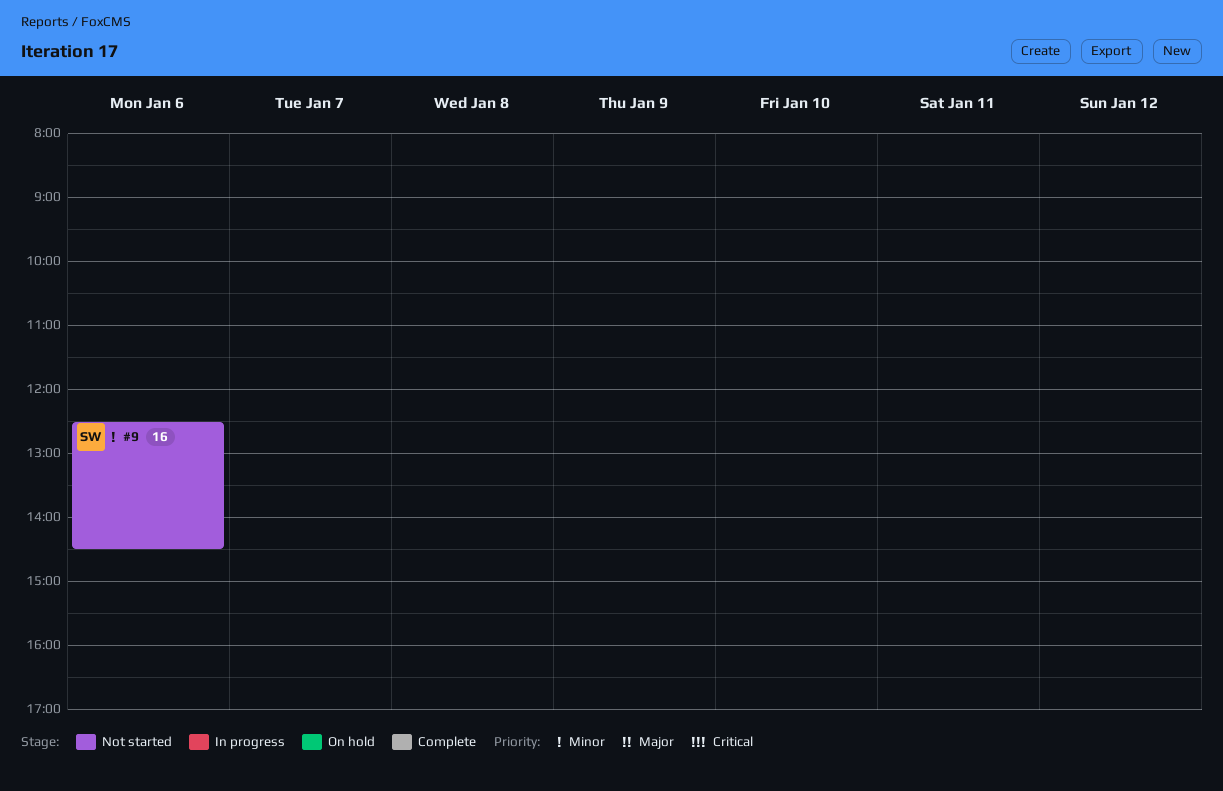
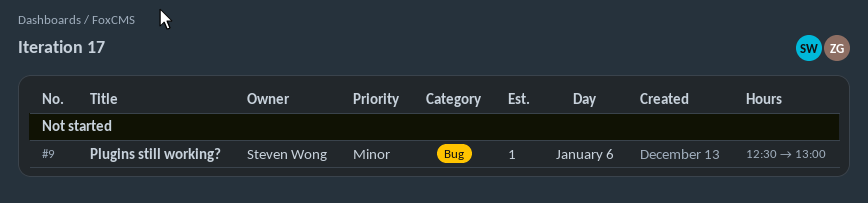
#9, estimate: 16 -> 1
#9, ends: 14:30 -> 13:00

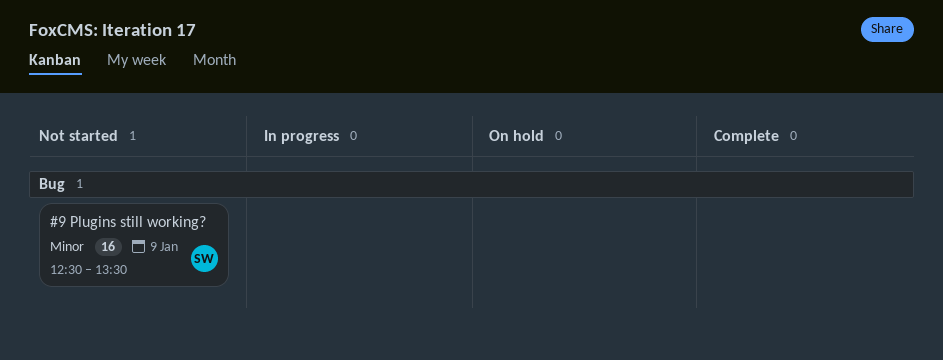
#9, estimate: 1 -> 16
#9, day: Jan 6 -> Jan 9
#9, ends: 13:00 -> 13:30

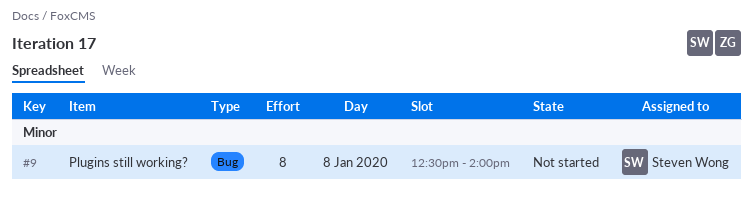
#9, estimate: 16 -> 8
#9, day: Jan 9 -> Jan 8
#9, ends: 13:30 -> 14:00

